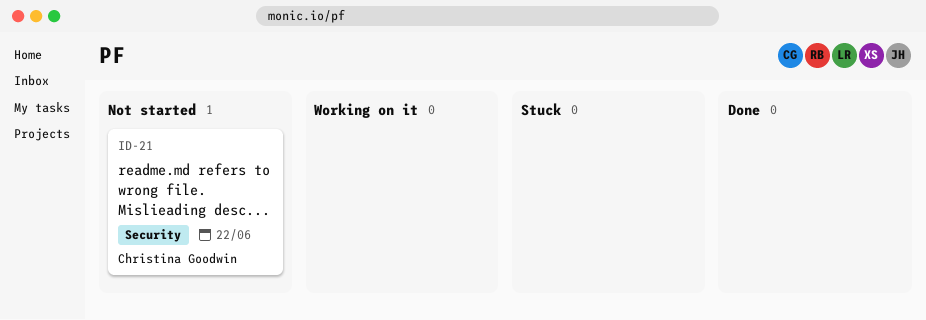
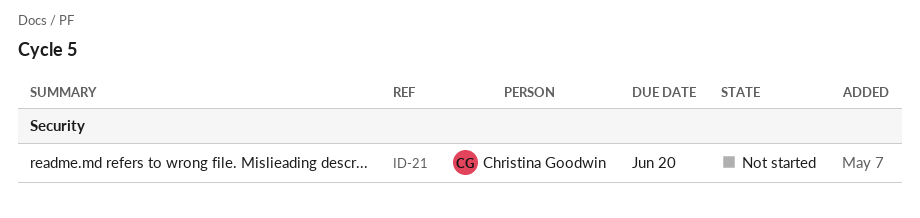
ID-21, due: Jun 22 -> Jun 20

